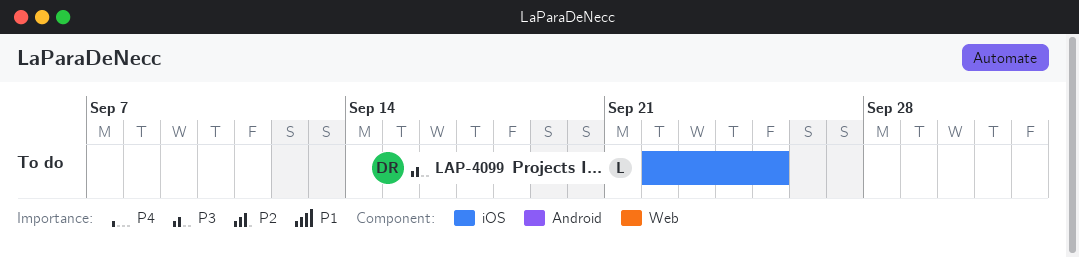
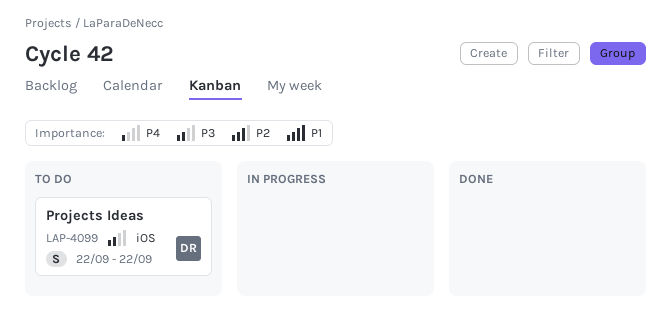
LAP-4099, estimate: L -> S
LAP-4099, due: Sep 25 -> Sep 22

